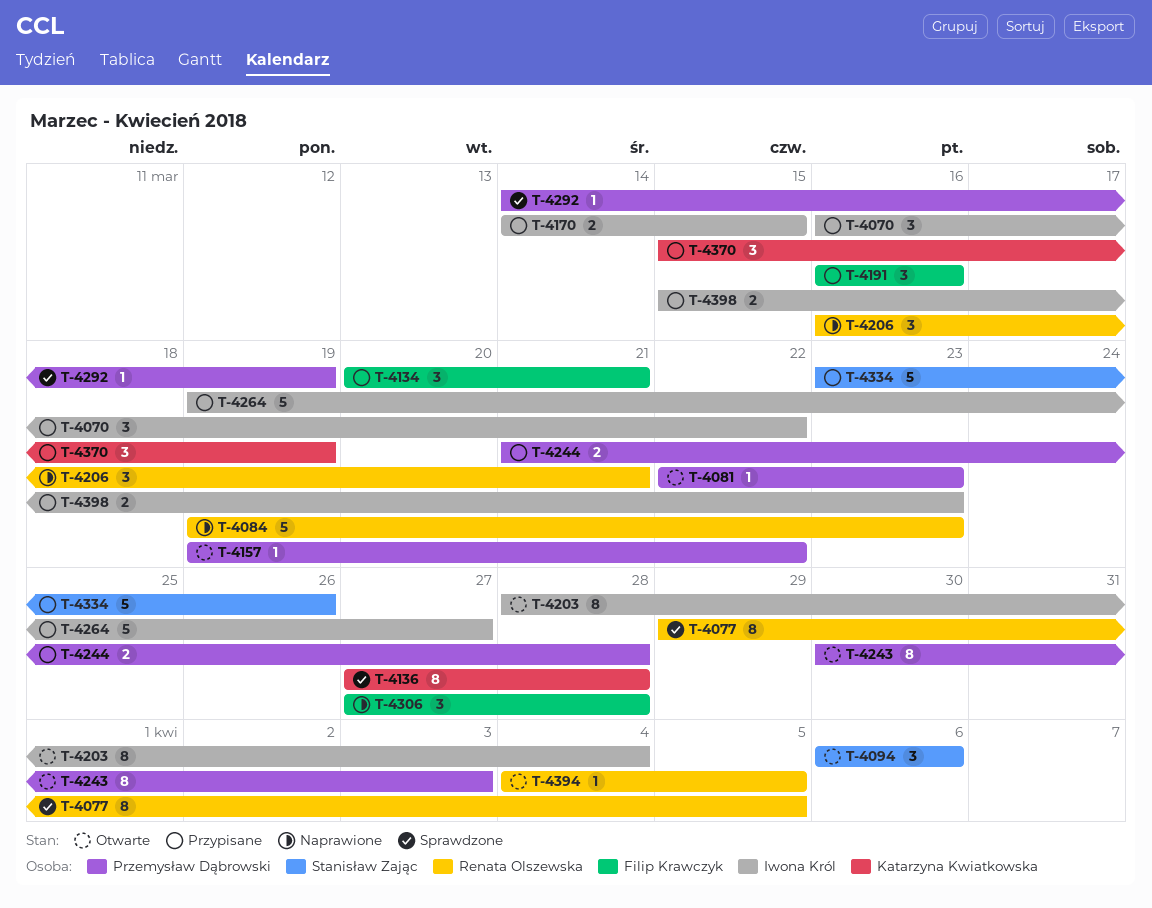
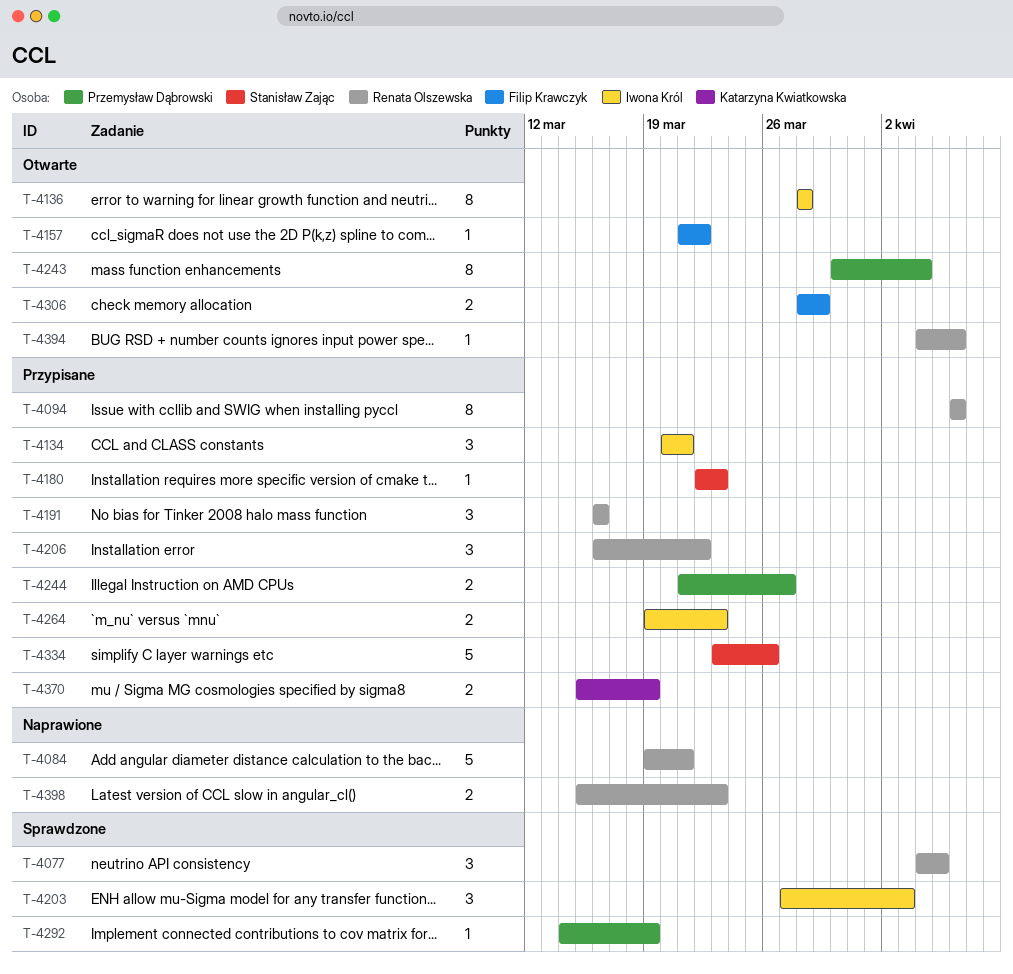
T-4070: present -> none
T-4077, estimate: 8 -> 3
T-4077, start: Mar 29 -> Apr 4
T-4081: present -> none
T-4084, due: Mar 23 -> Mar 21
T-4094, status: Otwarte -> Przypisane
T-4094, owner: Stanisław Zając -> Renata Olszewska
T-4094, estimate: 3 -> 8
T-4134, owner: Filip Krawczyk -> Iwona Król
T-4136, status: Sprawdzone -> Otwarte
T-4136, owner: Katarzyna Kwiatkowska -> Iwona Król
T-4136, start: Mar 27 -> Mar 28
T-4157, owner: Przemysław Dąbrowski -> Filip Krawczyk
T-4157, start: Mar 19 -> Mar 21
T-4170: present -> none
T-4180: none -> present
T-4191, owner: Filip Krawczyk -> Renata Olszewska
T-4203, status: Otwarte -> Sprawdzone
T-4203, estimate: 8 -> 3
T-4203, start: Mar 28 -> Mar 27
T-4203, due: Apr 4 -> Apr 3
T-4206, status: Naprawione -> Przypisane
T-4206, due: Mar 21 -> Mar 22
T-4243, due: Apr 3 -> Apr 4
T-4244, due: Mar 28 -> Mar 27
T-4264, estimate: 5 -> 2
T-4264, due: Mar 27 -> Mar 23
T-4306, status: Naprawione -> Otwarte
T-4306, estimate: 3 -> 2
T-4306, start: Mar 27 -> Mar 28
T-4306, due: Mar 28 -> Mar 29
T-4370, estimate: 3 -> 2
T-4394, due: Apr 5 -> Apr 6
T-4398, status: Przypisane -> Naprawione
T-4398, owner: Iwona Król -> Renata Olszewska

